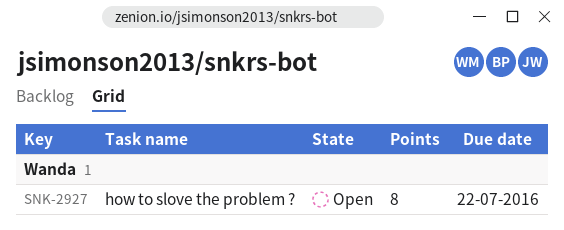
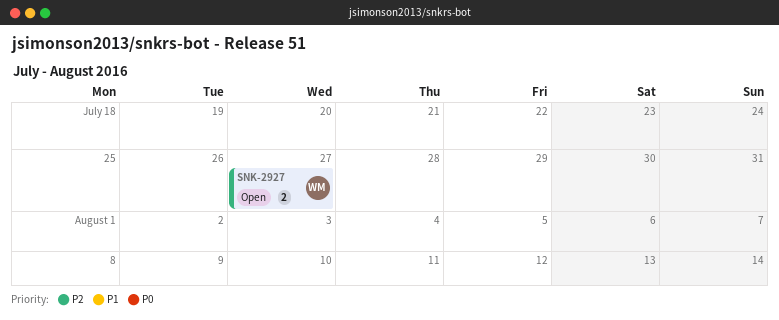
SNK-2927, estimate: 8 -> 2
SNK-2927, due: Jul 22 -> Jul 27

